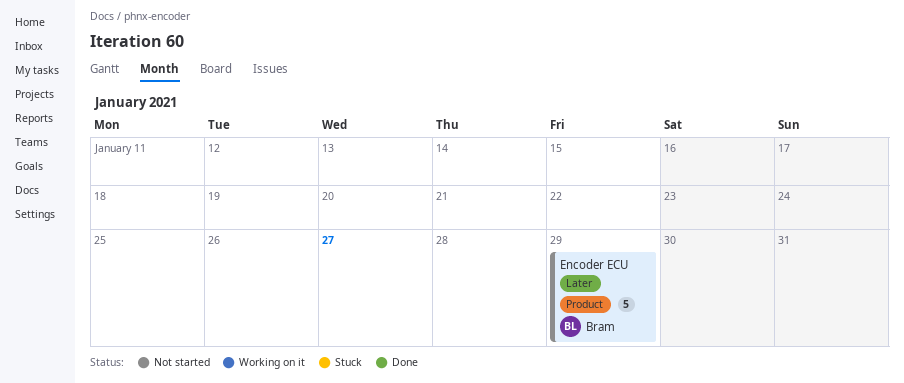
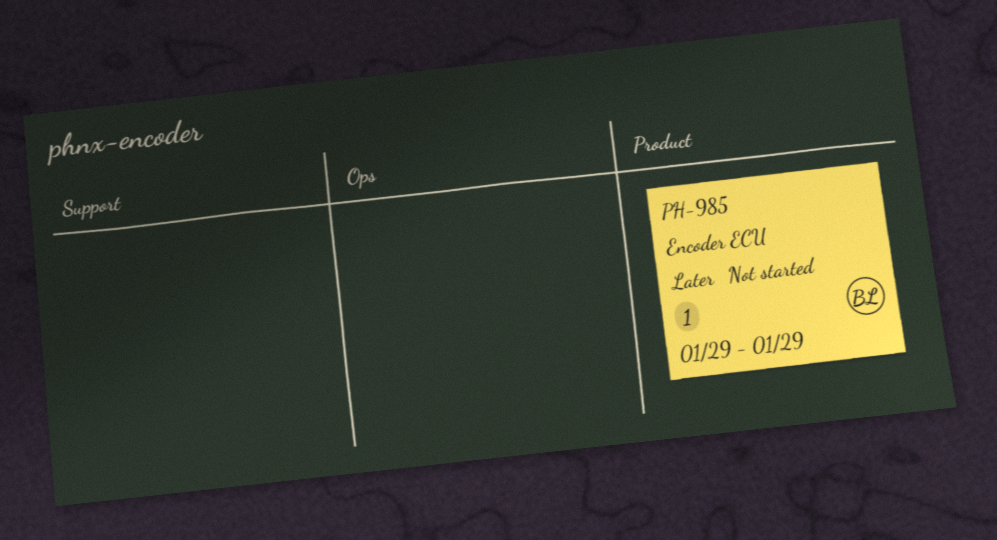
Encoder ECU, estimate: 5 -> 1

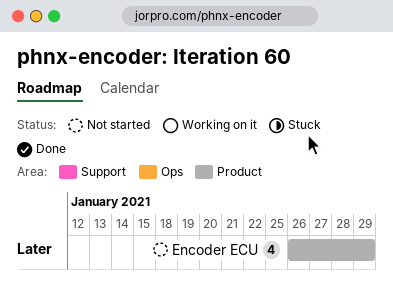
Encoder ECU, estimate: 1 -> 4
Encoder ECU, start: Jan 29 -> Jan 26

